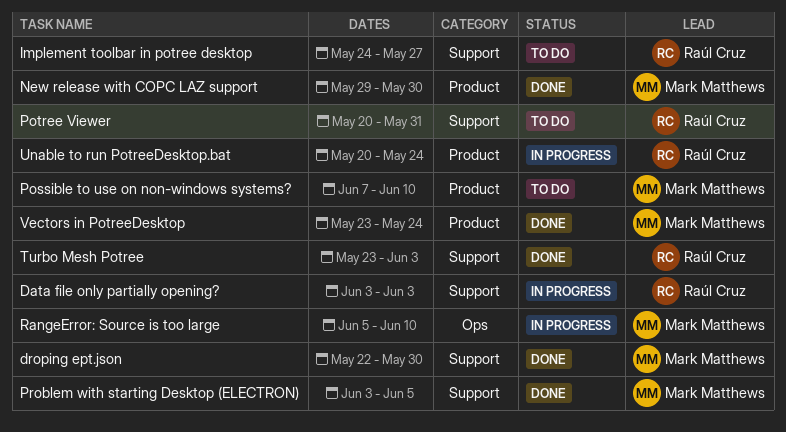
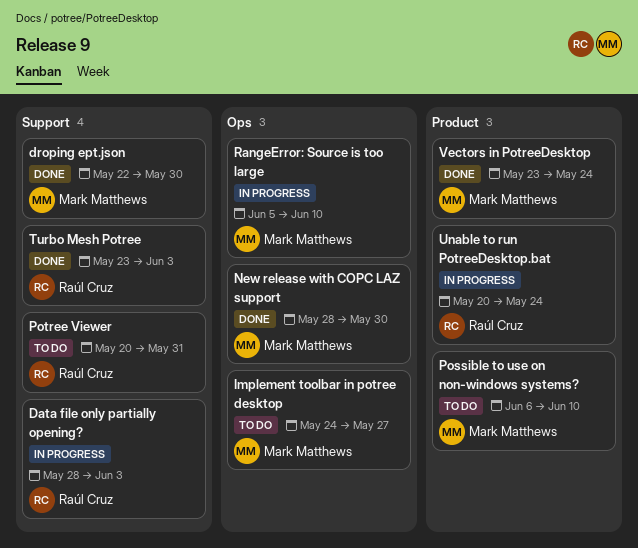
Data file only partially opening?, start: Jun 3 -> May 28
Implement toolbar in potree desktop, owner: Raúl Cruz -> Mark Matthews
Implement toolbar in potree desktop, label: Support -> Ops
New release with COPC LAZ support, label: Product -> Ops
New release with COPC LAZ support, start: May 29 -> May 28
Possible to use on non-windows systems?, start: Jun 7 -> Jun 6
Problem with starting Desktop (ELECTRON): present -> none

